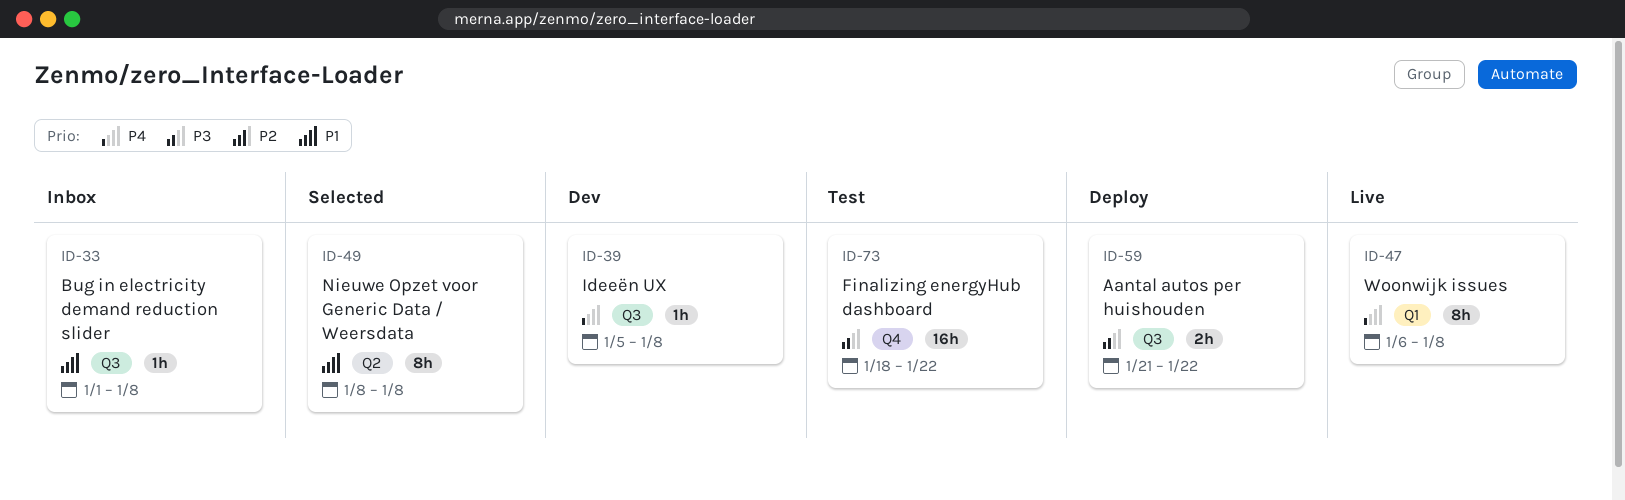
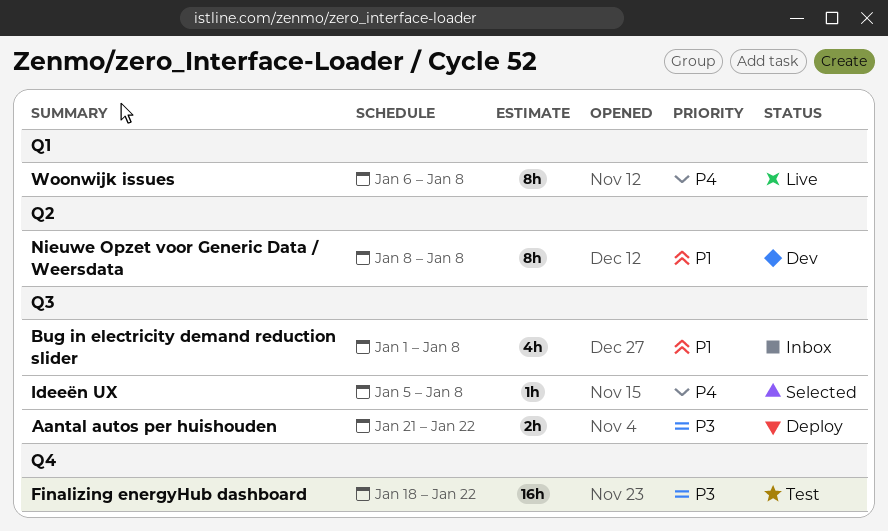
Bug in electricity demand reduction slider, estimate: 1h -> 4h
Ideeën UX, status: Dev -> Selected
Nieuwe Opzet voor Generic Data / Weersdata, status: Selected -> Dev

